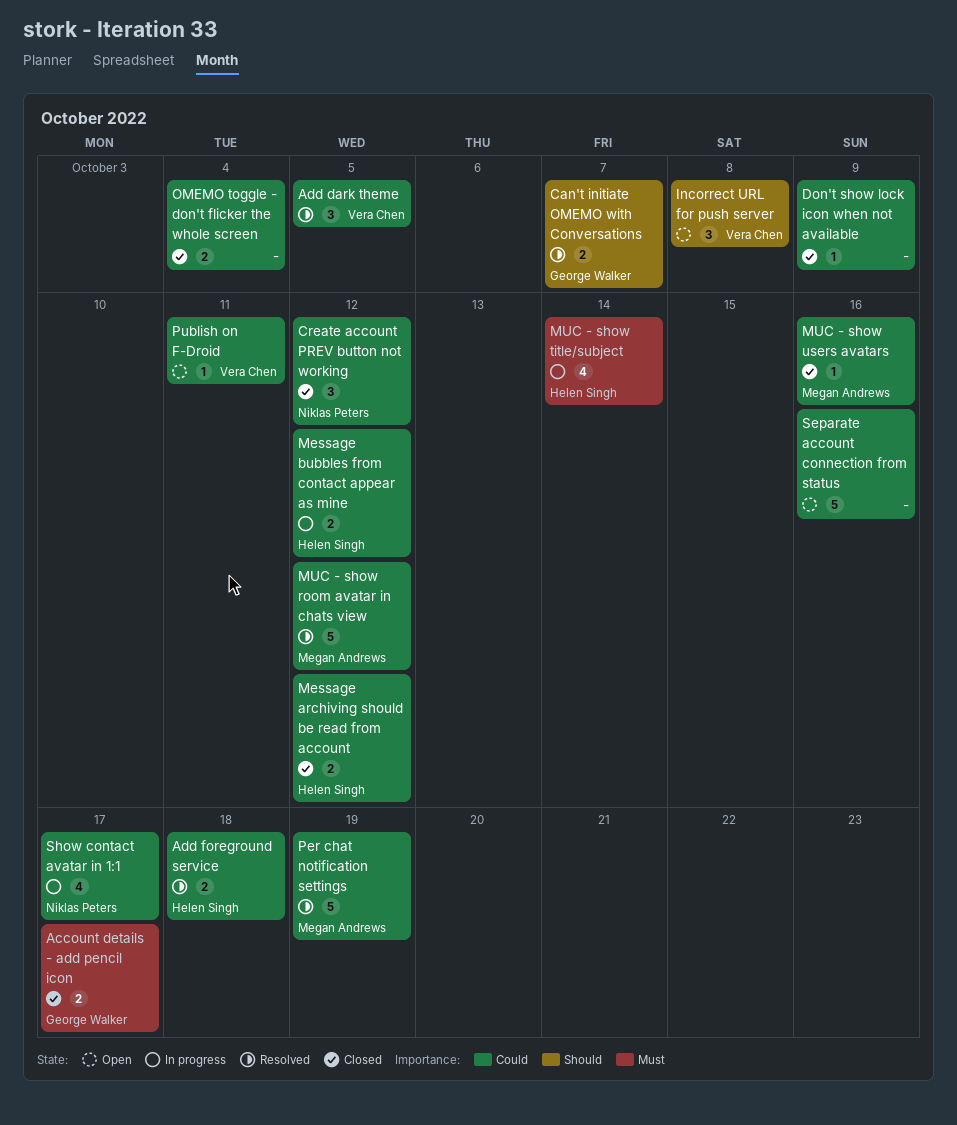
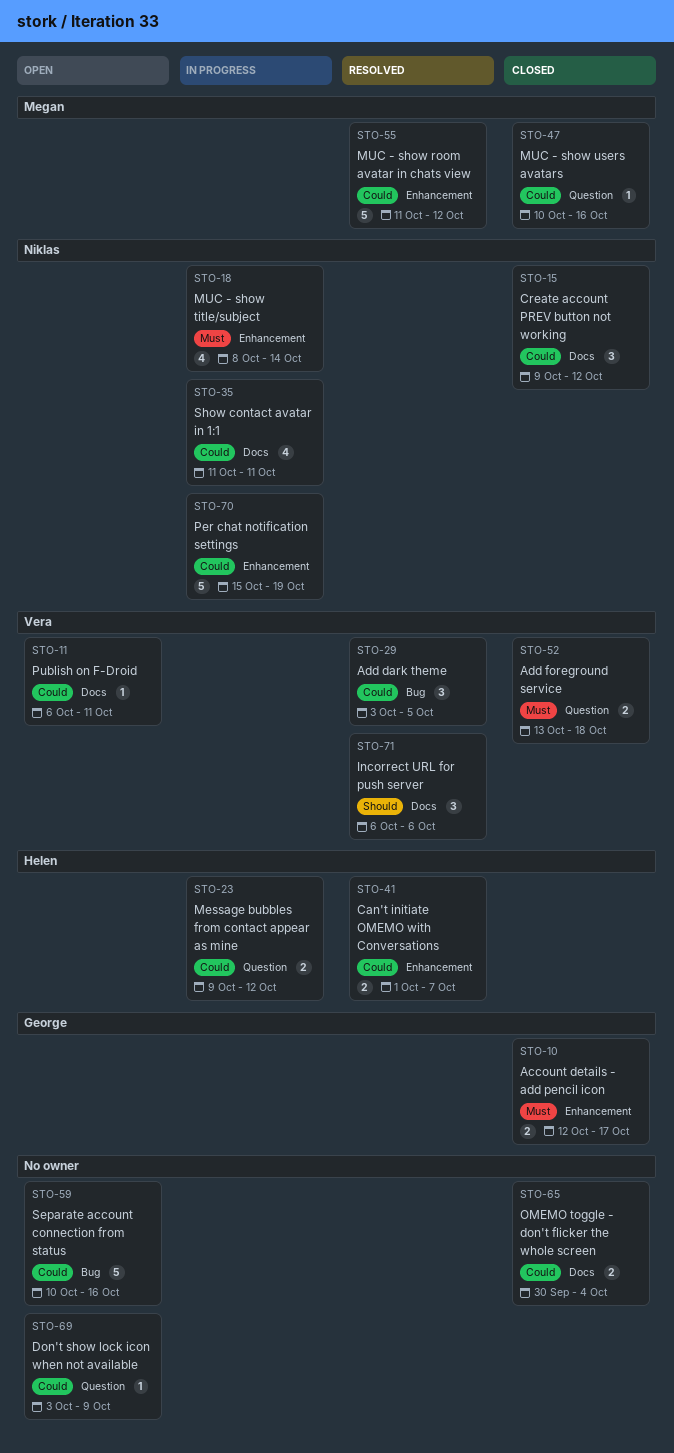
Add foreground service, status: Resolved -> Closed
Add foreground service, owner: Helen Singh -> Vera Chen
Add foreground service, priority: Could -> Must
Can't initiate OMEMO with Conversations, owner: George Walker -> Helen Singh
Can't initiate OMEMO with Conversations, priority: Should -> Could
Don't show lock icon when not available, status: Closed -> Open
Incorrect URL for push server, status: Open -> Resolved
Incorrect URL for push server, due: Oct 8 -> Oct 6
Message archiving should be read from account: present -> none
MUC - show title/subject, owner: Helen Singh -> Niklas Peters
Per chat notification settings, status: Resolved -> In progress
Per chat notification settings, owner: Megan Andrews -> Niklas Peters
Show contact avatar in 1:1, due: Oct 17 -> Oct 11

